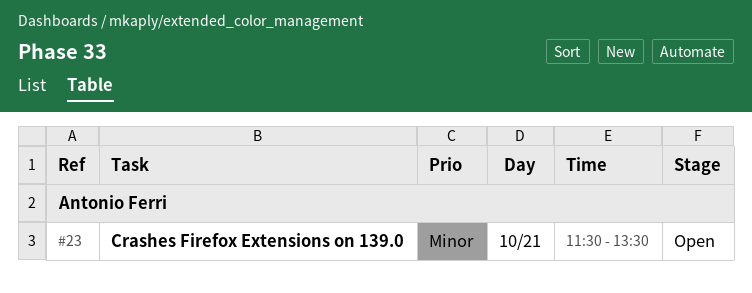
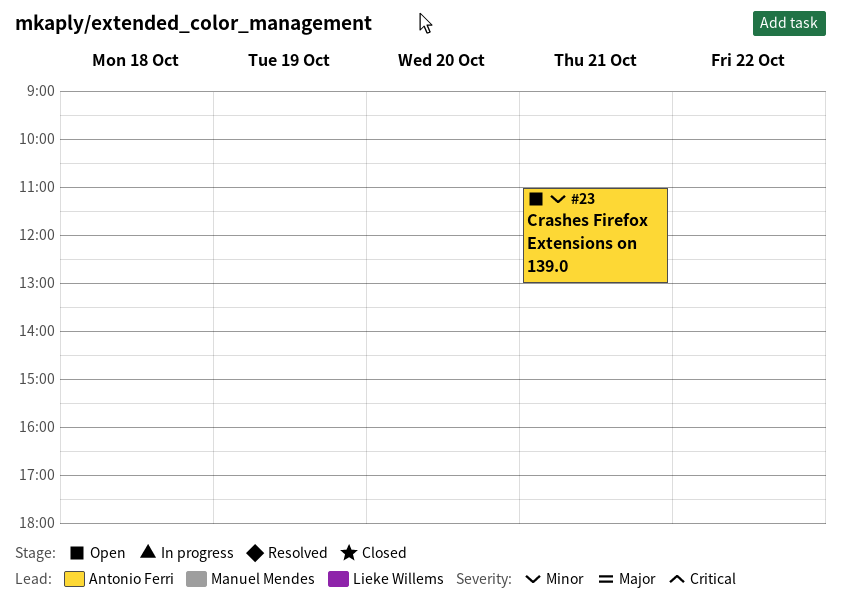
#23, begins: 11:30 -> 11:00
#23, ends: 13:30 -> 13:00

